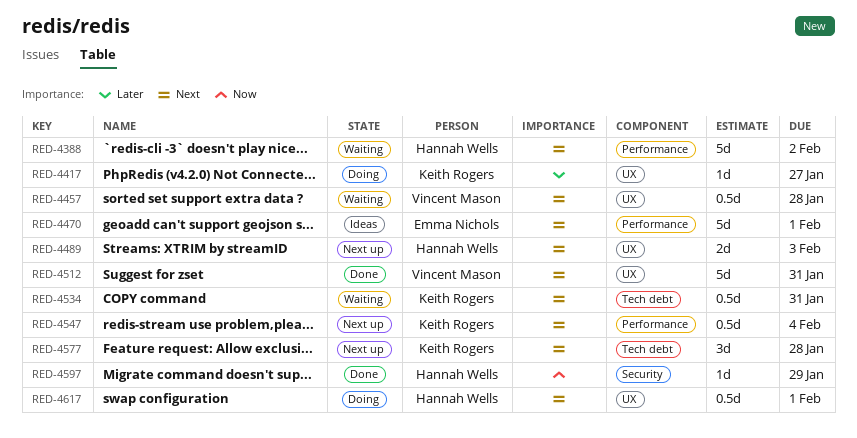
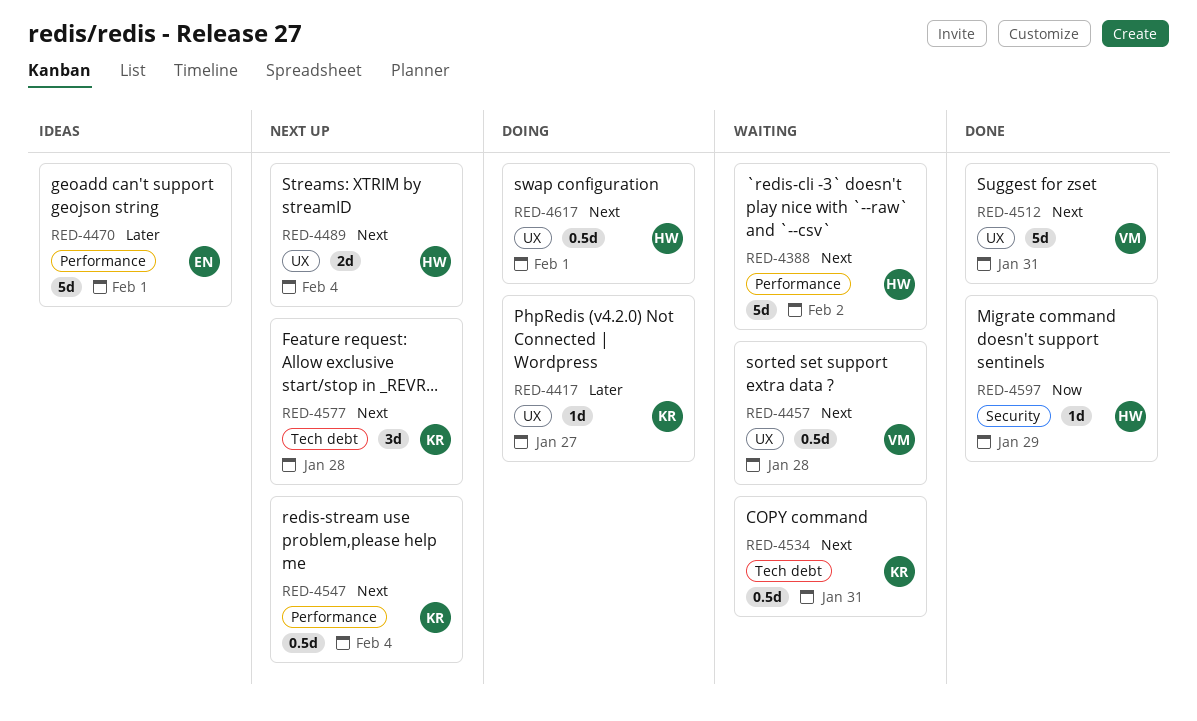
RED-4470, priority: Next -> Later
RED-4489, due: Feb 3 -> Feb 4

